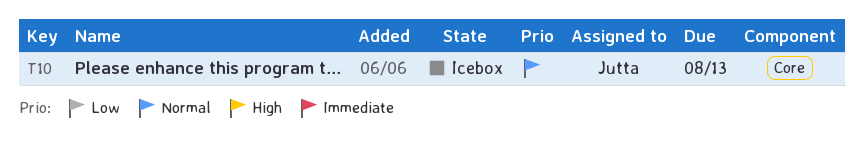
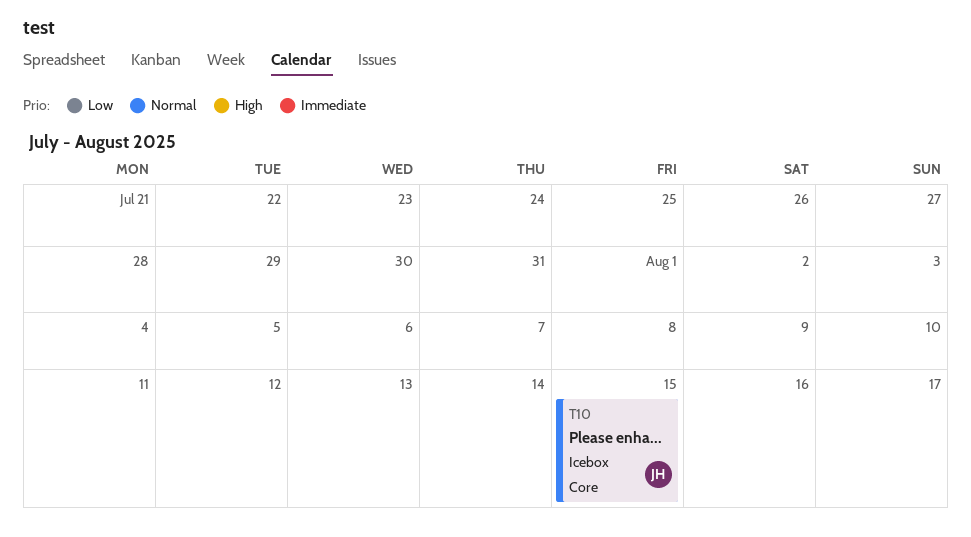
T10, due: Aug 13 -> Aug 15

